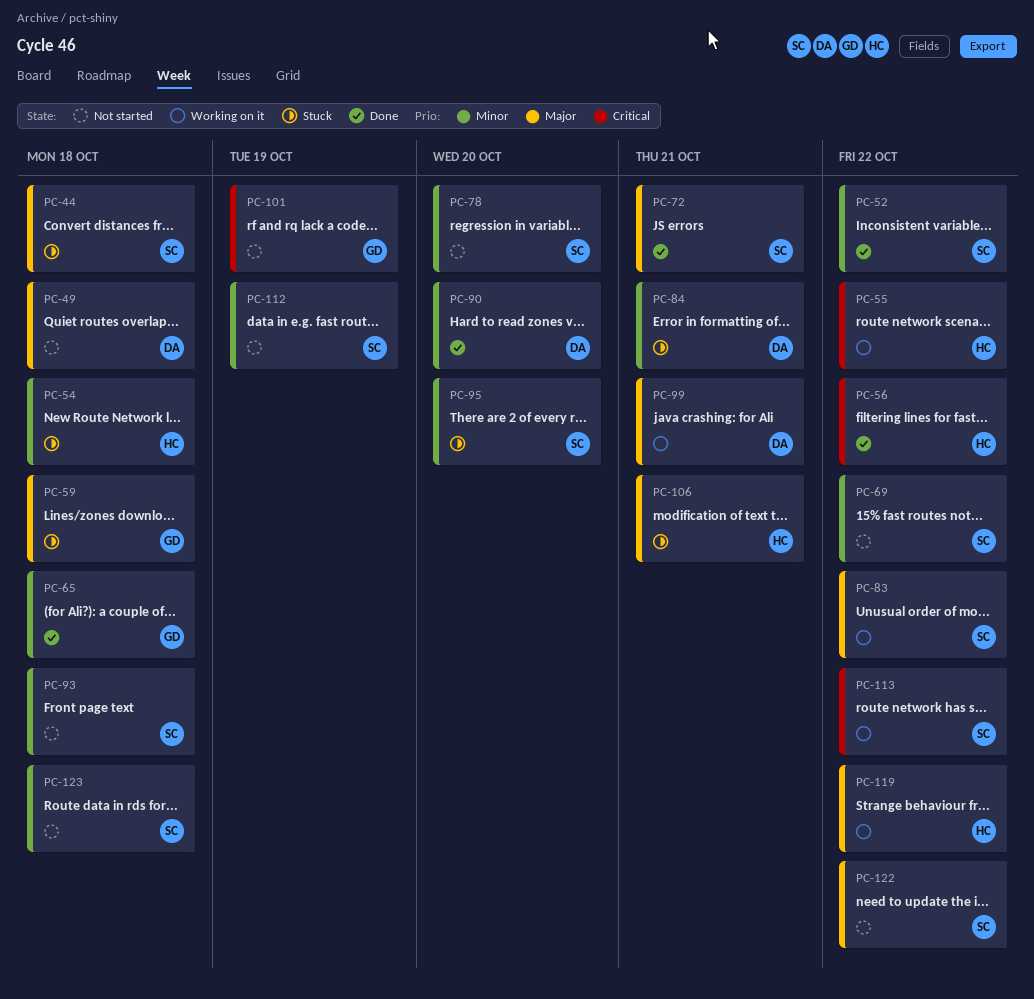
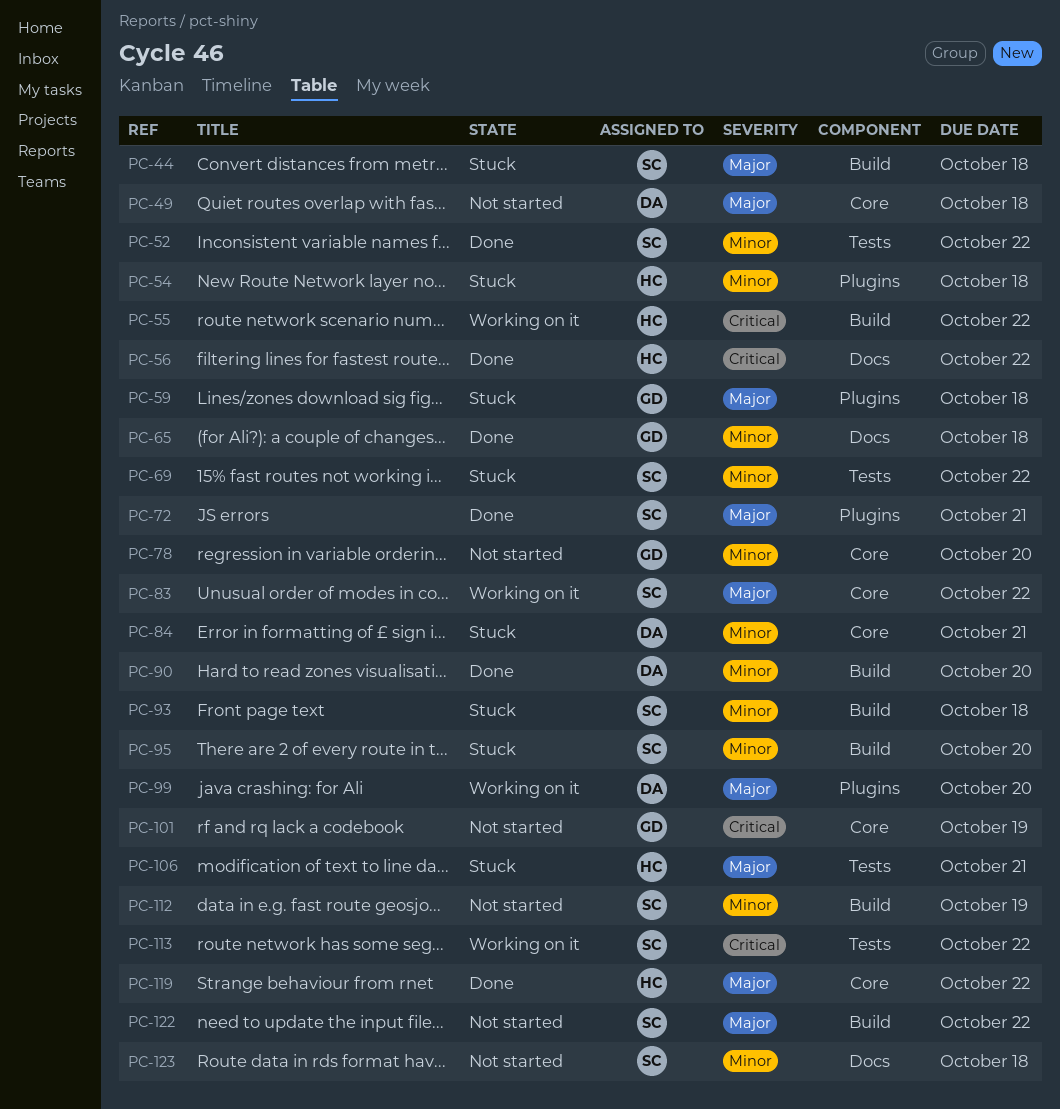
PC-69, status: Not started -> Stuck
PC-78, owner: SC -> GD
PC-93, status: Not started -> Stuck
PC-99, due: Oct 21 -> Oct 20
PC-119, status: Working on it -> Done

